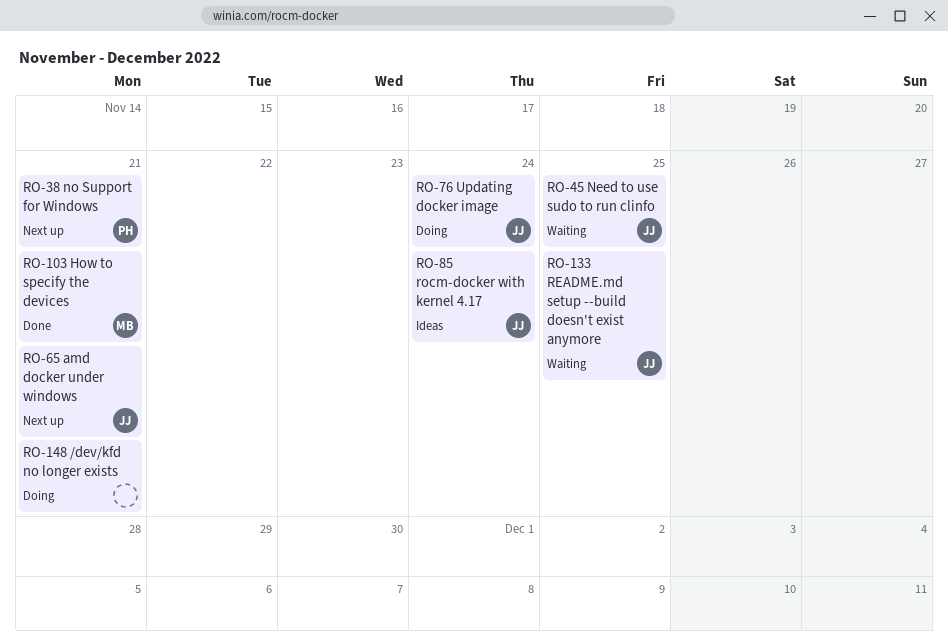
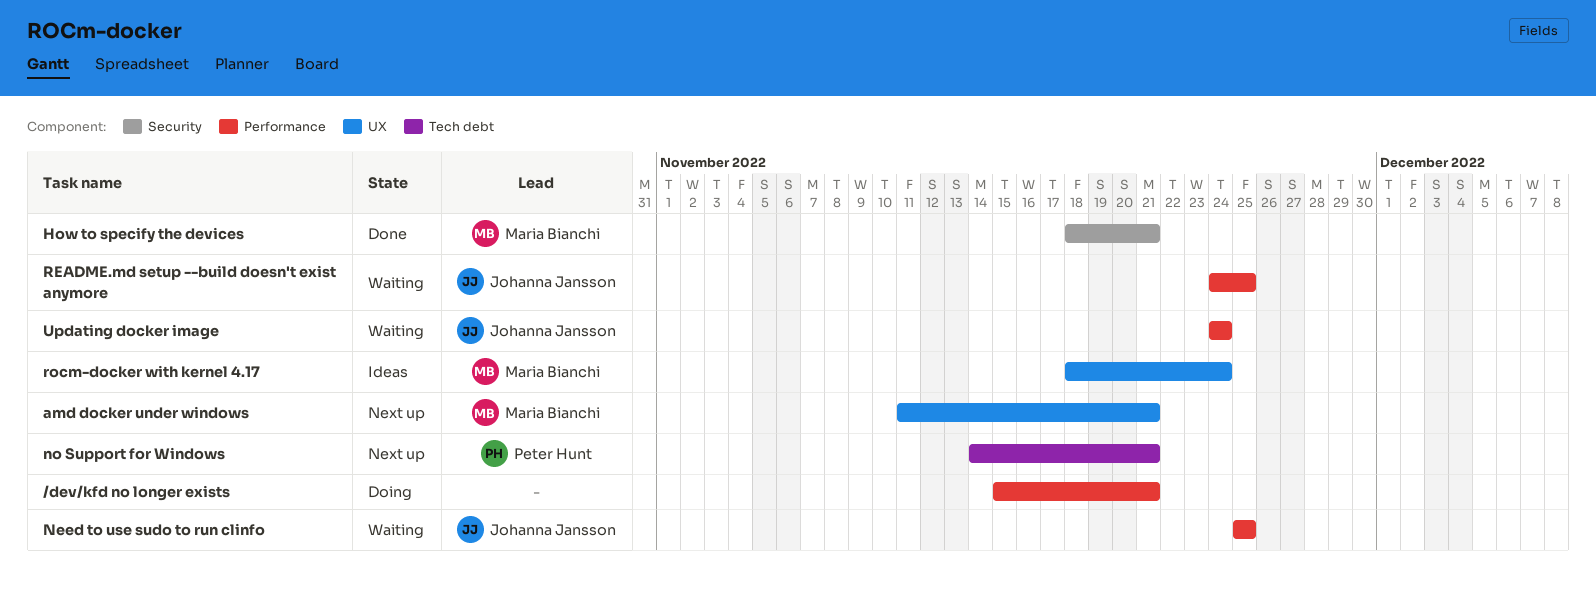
amd docker under windows, owner: Johanna Jansson -> Maria Bianchi
rocm-docker with kernel 4.17, owner: Johanna Jansson -> Maria Bianchi
Updating docker image, status: Doing -> Waiting

